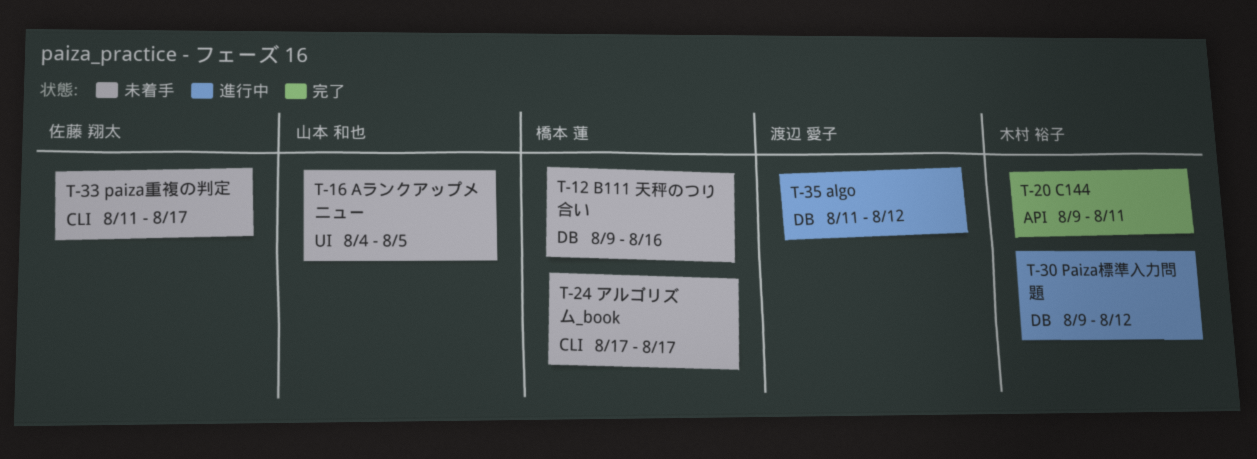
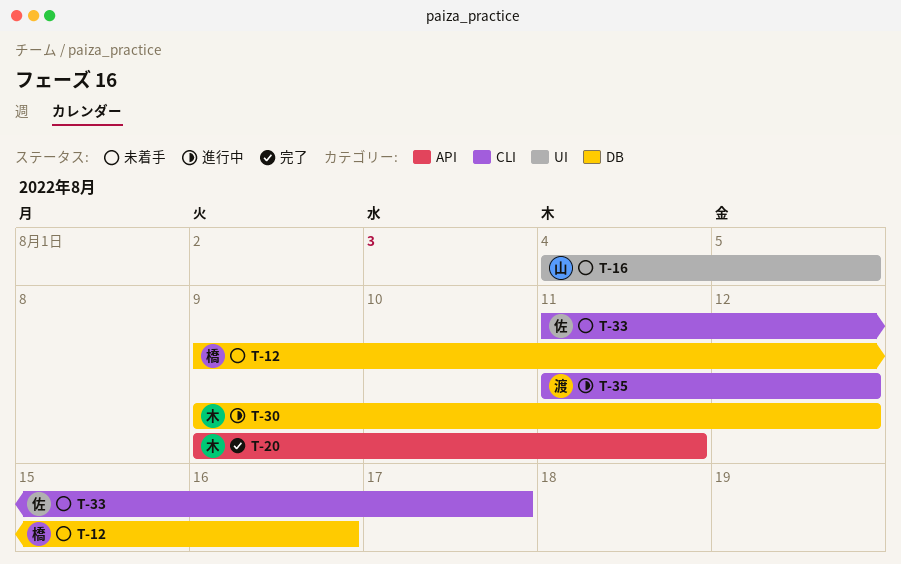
T-24: present -> none
T-35, label: DB -> CLI

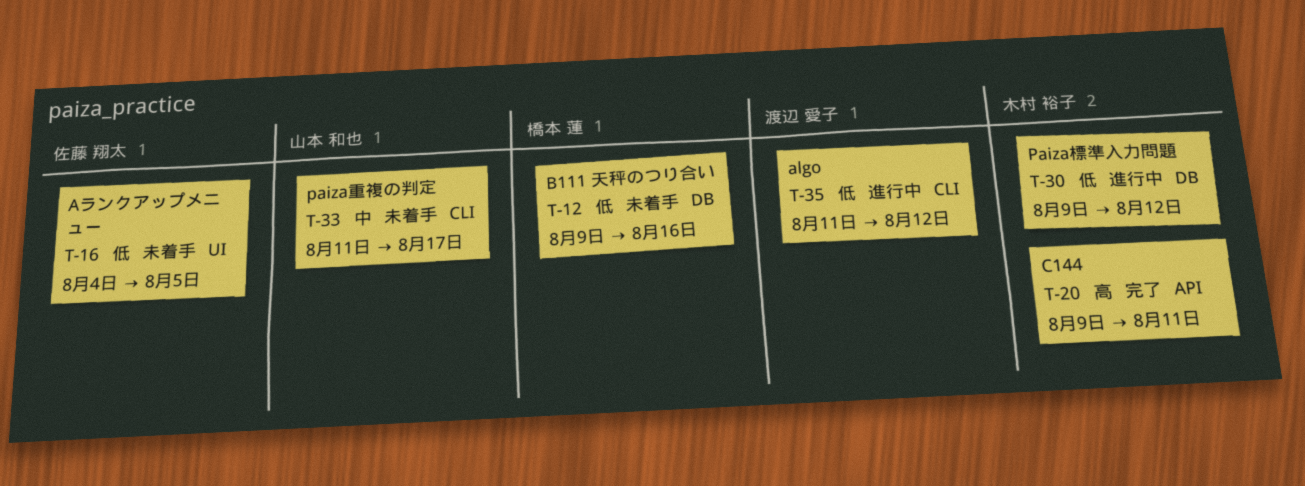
T-16, owner: 山本 和也 -> 佐藤 翔太
T-33, owner: 佐藤 翔太 -> 山本 和也

